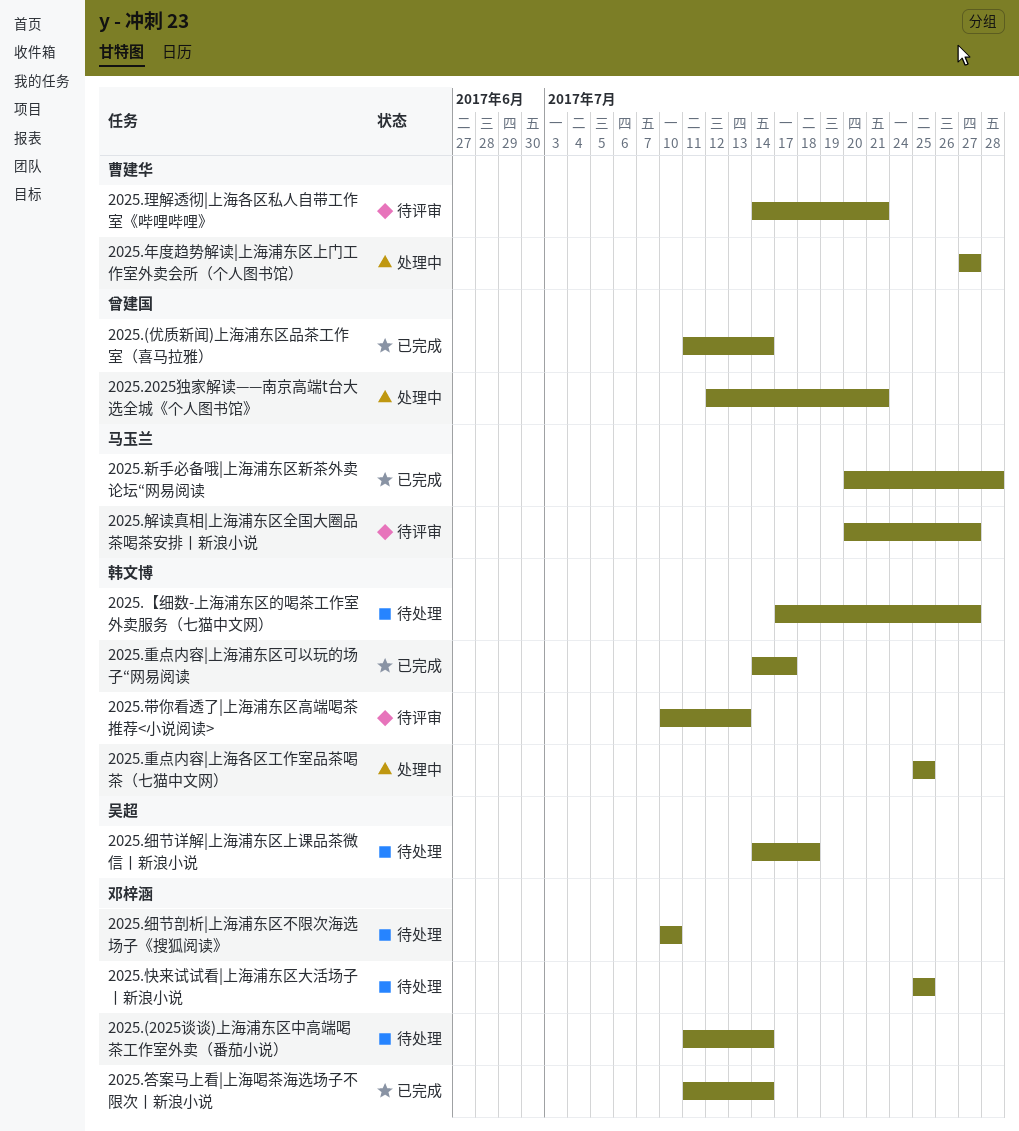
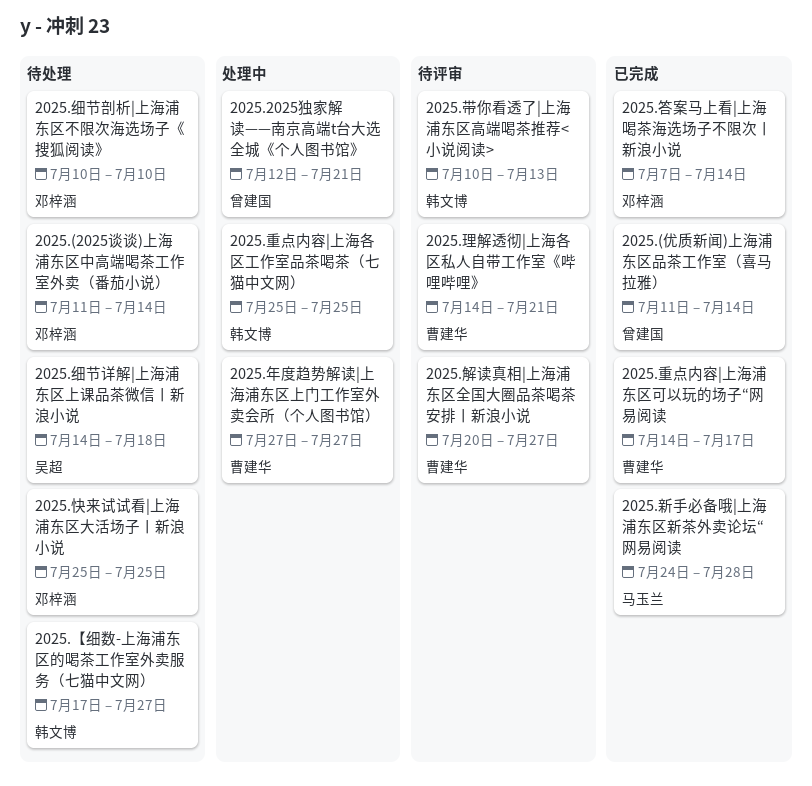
2025.新手必备哦|上海浦东区新茶外卖论坛“网易阅读, start: Jul 20 -> Jul 24
2025.答案马上看|上海喝茶海选场子不限次丨新浪小说, start: Jul 11 -> Jul 7
2025.解读真相|上海浦东区全国大圈品茶喝茶安排丨新浪小说, owner: 马玉兰 -> 曹建华
2025.重点内容|上海浦东区可以玩的场子“网易阅读, owner: 韩文博 -> 曹建华

